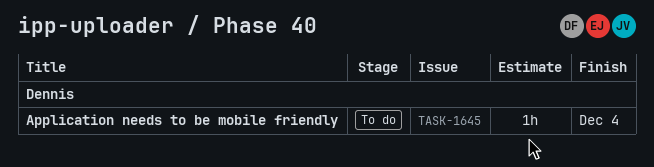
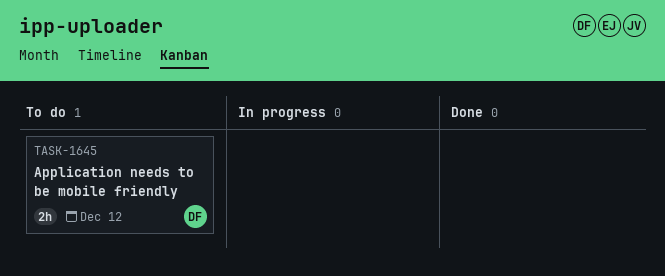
TASK-1645, estimate: 1h -> 2h
TASK-1645, due: Dec 4 -> Dec 12

